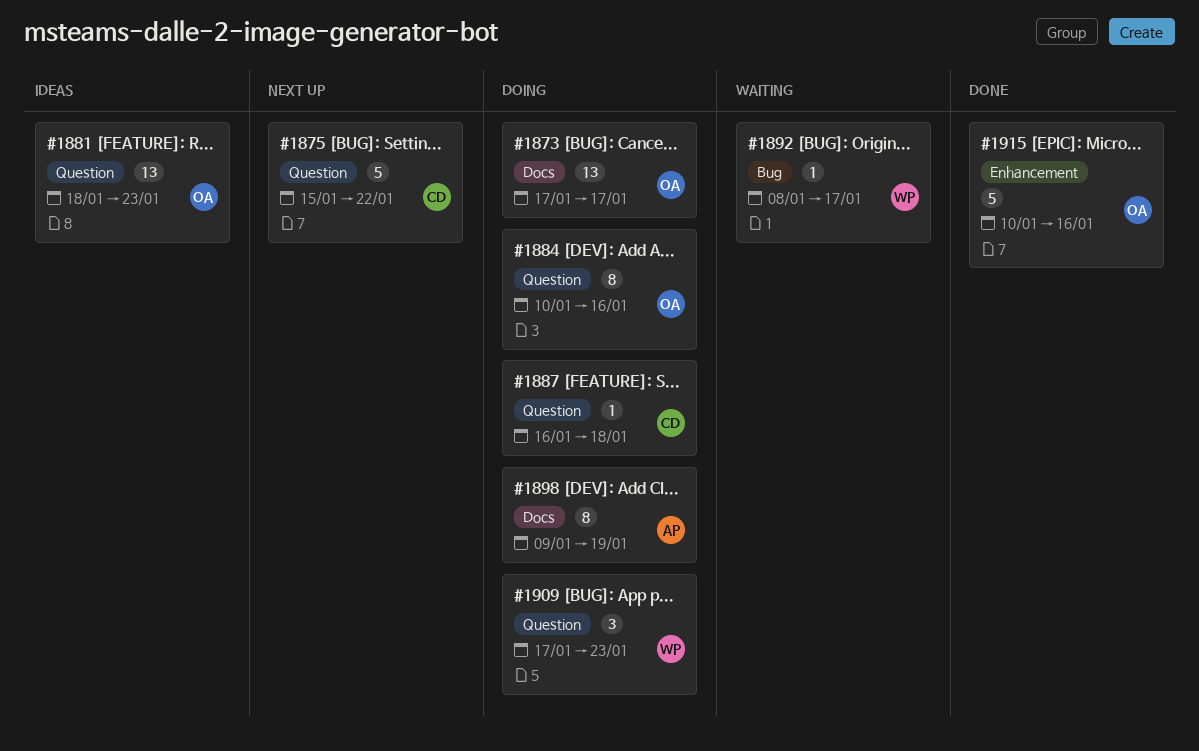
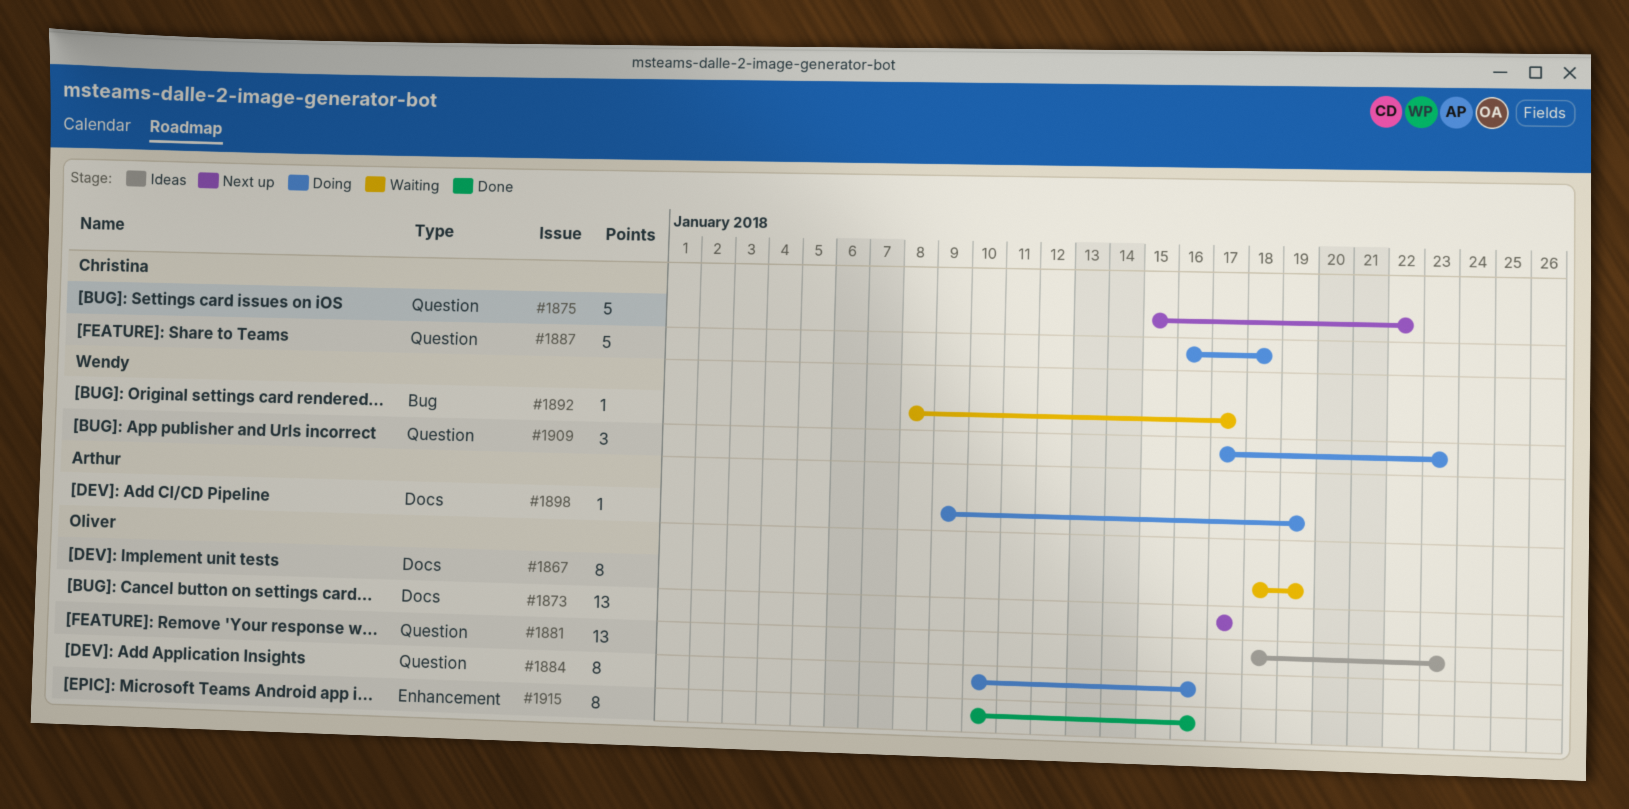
#1867: none -> present
#1873, status: Doing -> Next up
#1887, estimate: 1 -> 5
#1898, estimate: 8 -> 1
#1915, estimate: 5 -> 8

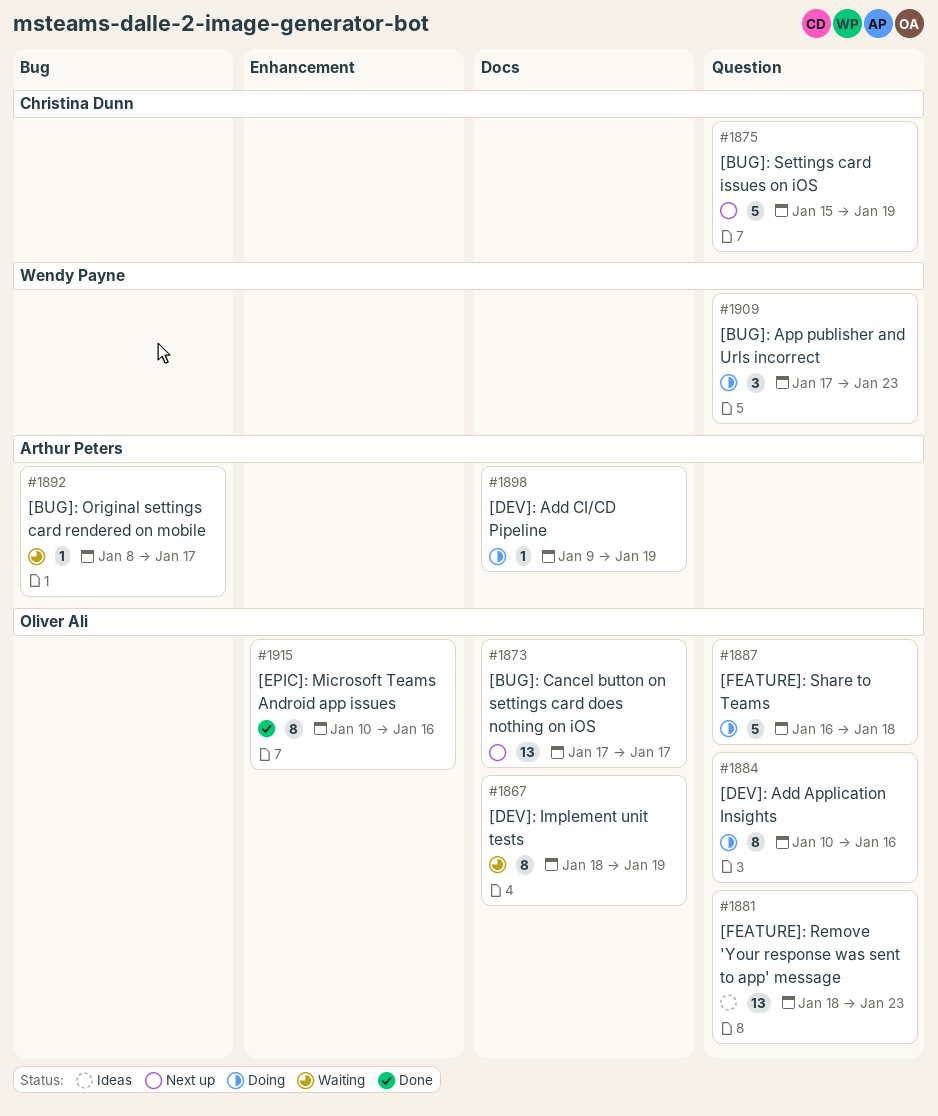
#1875, due: Jan 22 -> Jan 19
#1887, owner: Christina Dunn -> Oliver Ali
#1892, owner: Wendy Payne -> Arthur Peters

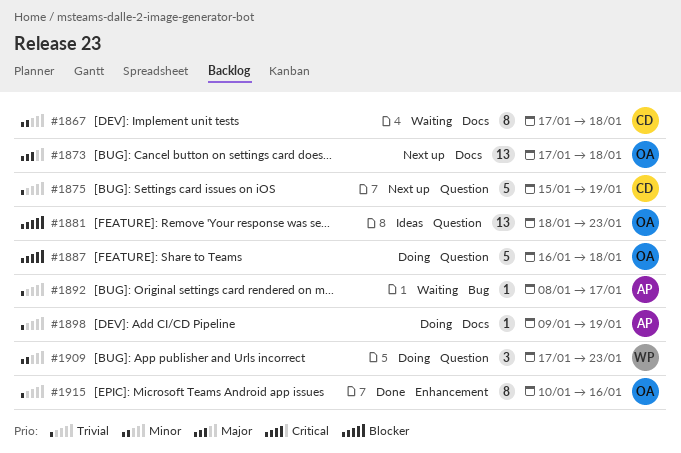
#1867, owner: Oliver Ali -> Christina Dunn
#1867, start: Jan 18 -> Jan 17
#1867, due: Jan 19 -> Jan 18
#1873, due: Jan 17 -> Jan 18
#1884: present -> none

